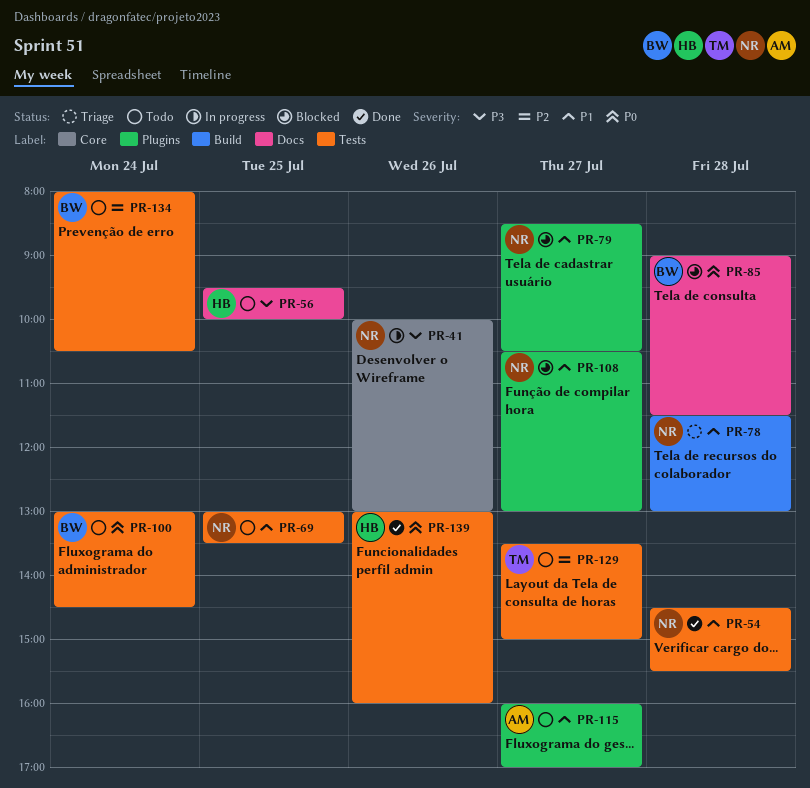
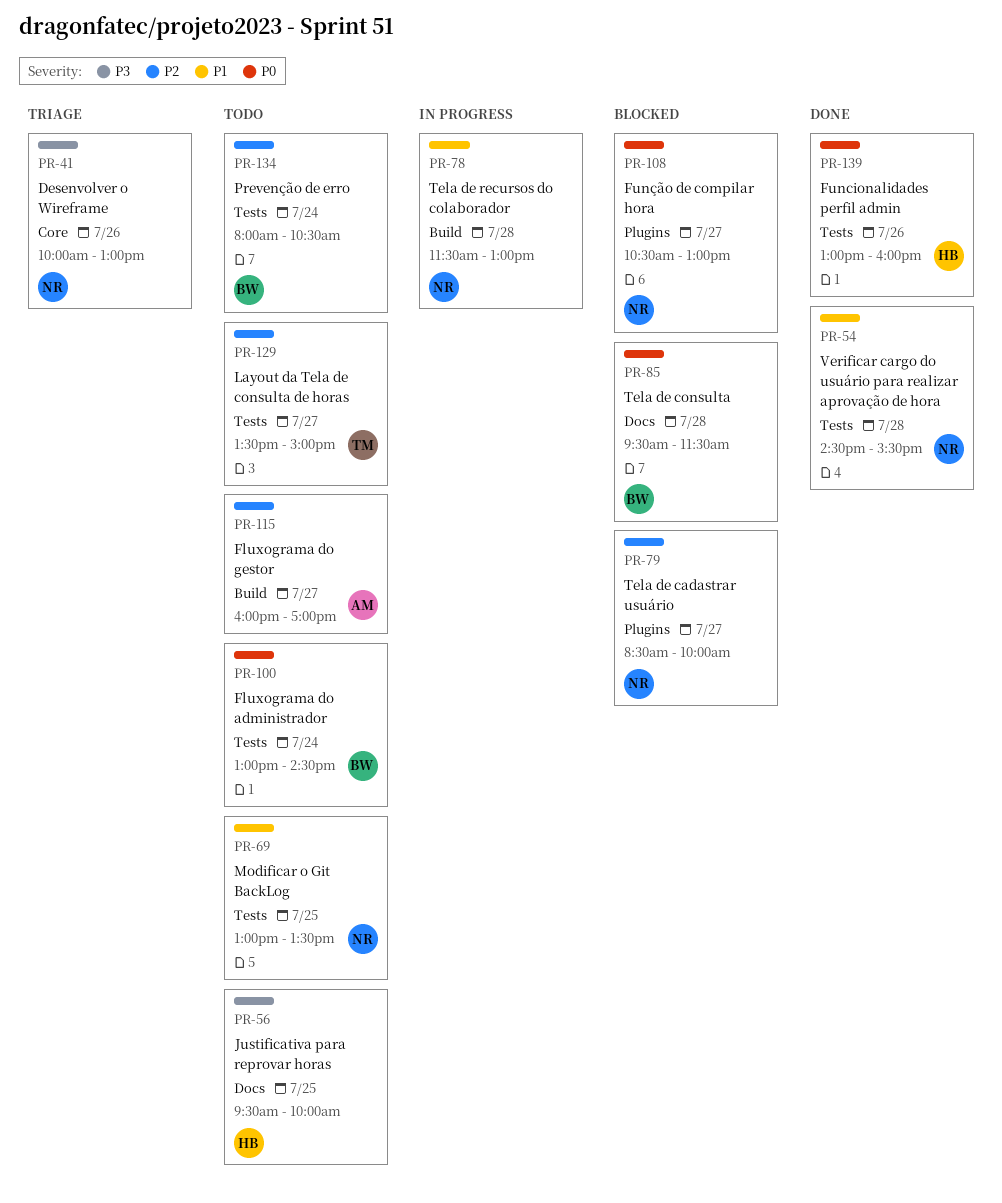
PR-41, status: In progress -> Triage
PR-78, status: Triage -> In progress
PR-79, priority: P1 -> P2
PR-79, ends: 10:30 -> 10:00
PR-85, begins: 09:00 -> 09:30
PR-108, priority: P1 -> P0
PR-115, priority: P1 -> P2
PR-115, label: Plugins -> Build

